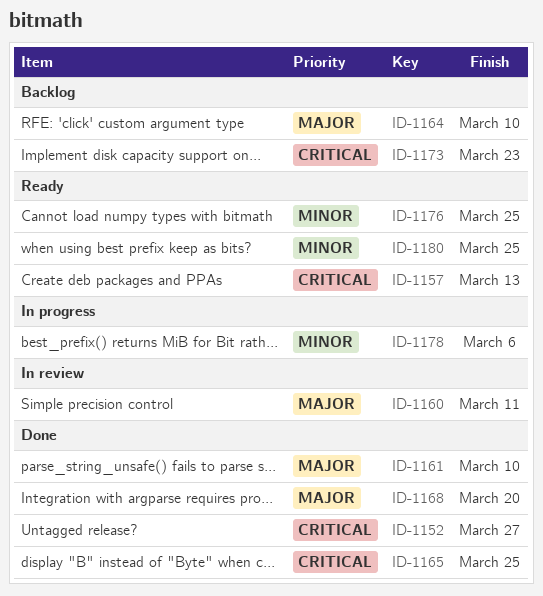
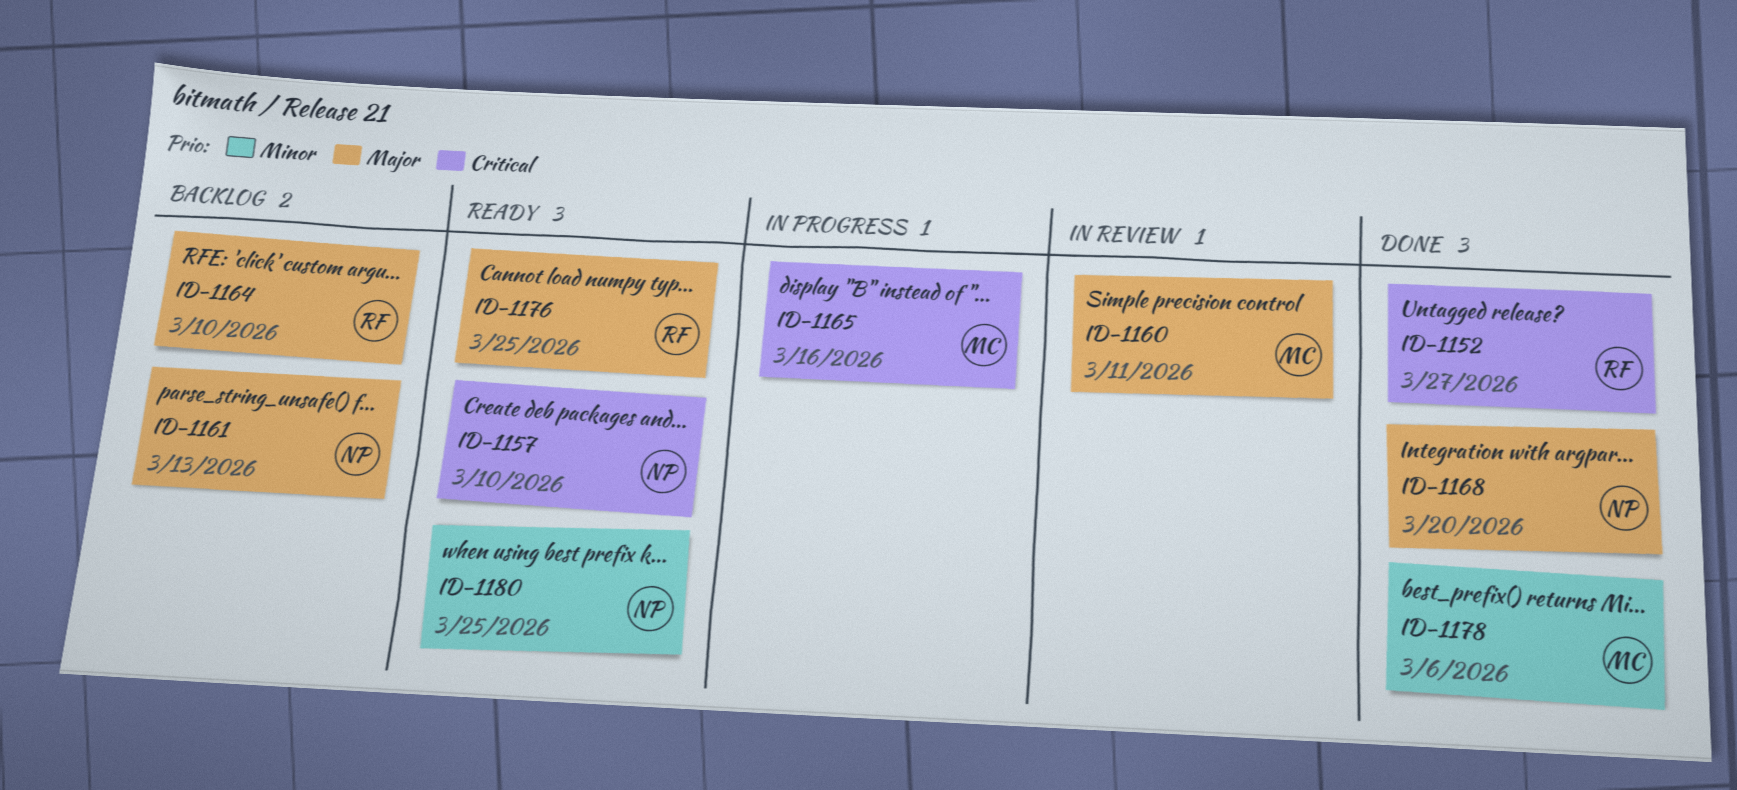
ID-1157, due: Mar 13 -> Mar 10
ID-1161, status: Done -> Backlog
ID-1161, due: Mar 10 -> Mar 13
ID-1165, status: Done -> In progress
ID-1165, due: Mar 25 -> Mar 16
ID-1173: present -> none
ID-1176, priority: Minor -> Major
ID-1178, status: In progress -> Done

